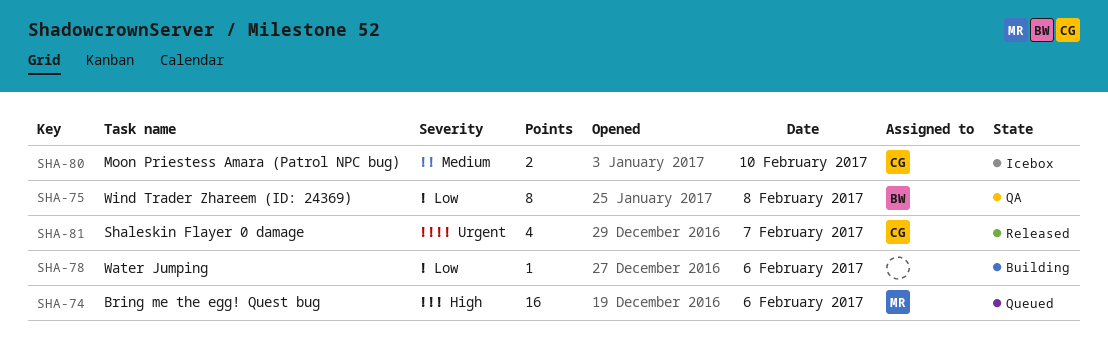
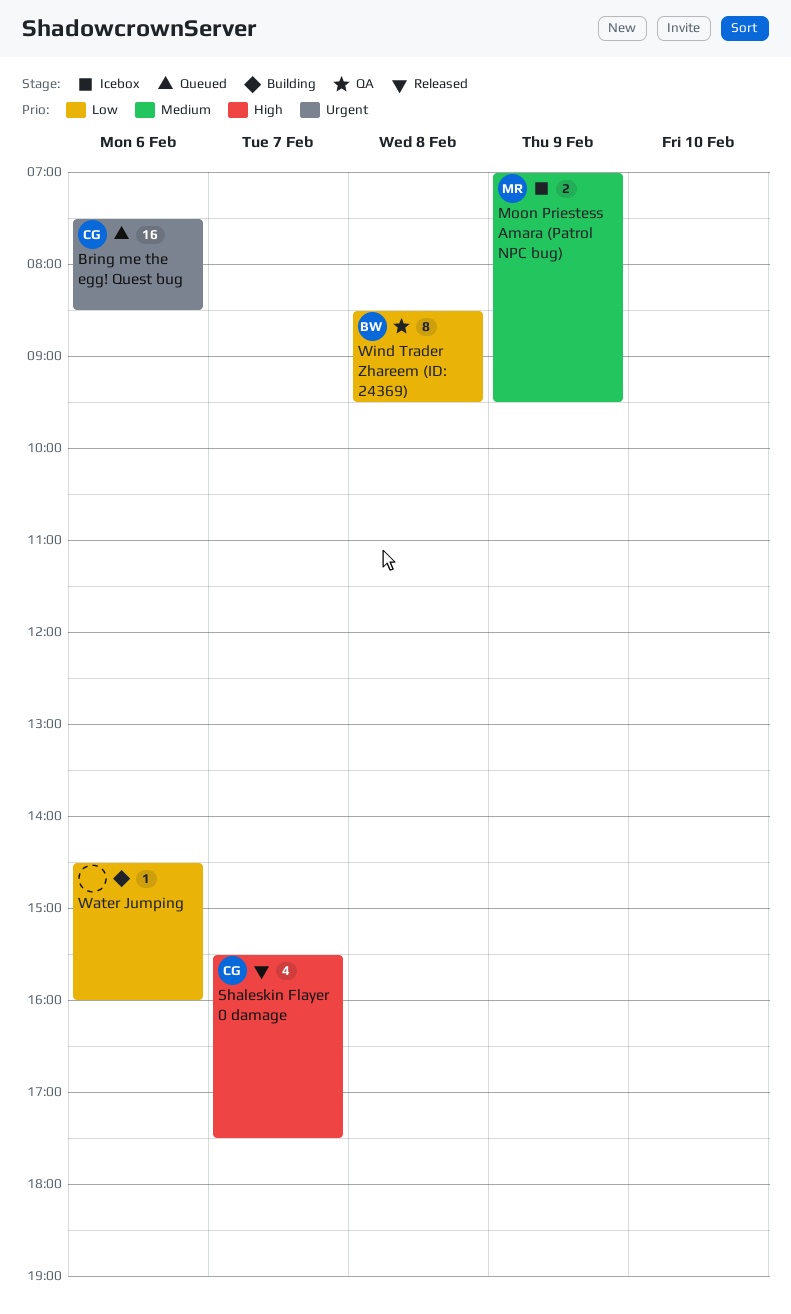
Bring me the egg! Quest bug, owner: MR -> CG
Bring me the egg! Quest bug, priority: High -> Urgent
Moon Priestess Amara (Patrol NPC bug), owner: CG -> MR
Moon Priestess Amara (Patrol NPC bug), day: Feb 10 -> Feb 9
Shaleskin Flayer 0 damage, priority: Urgent -> High

